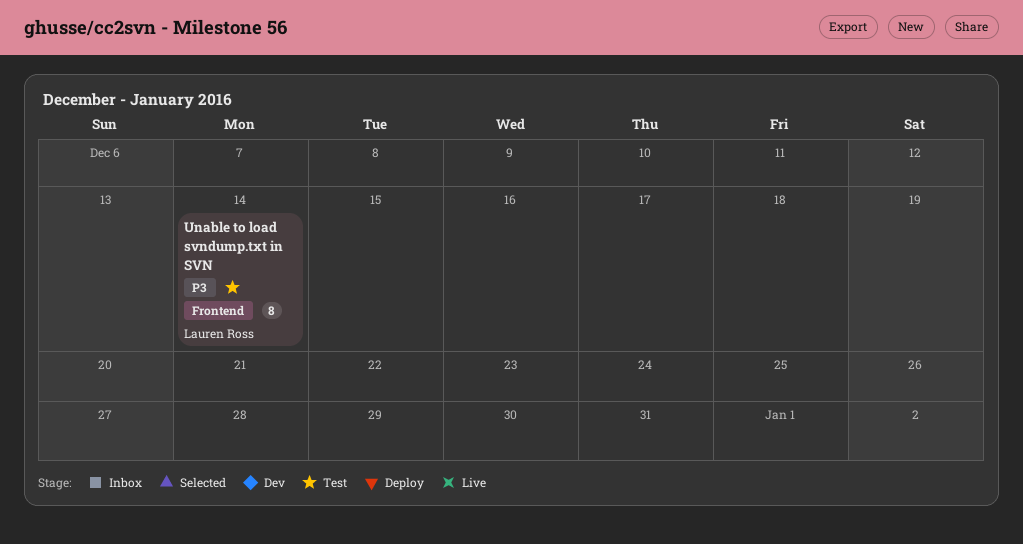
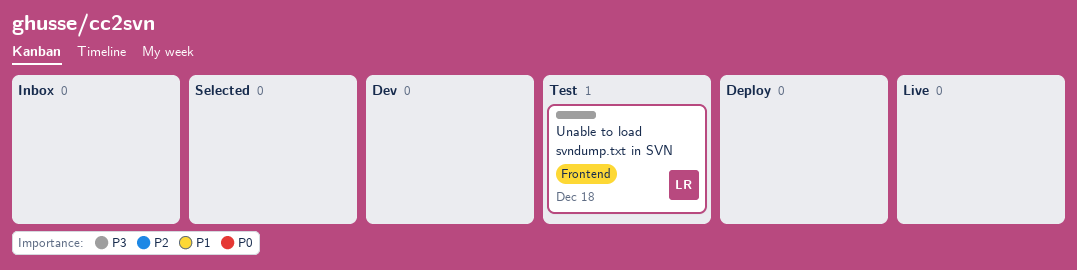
Unable to load svndump.txt in SVN, due: Dec 14 -> Dec 18

